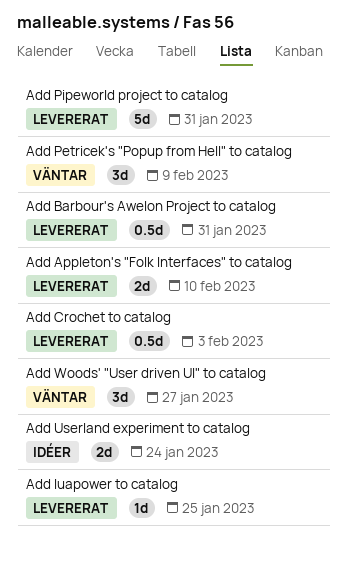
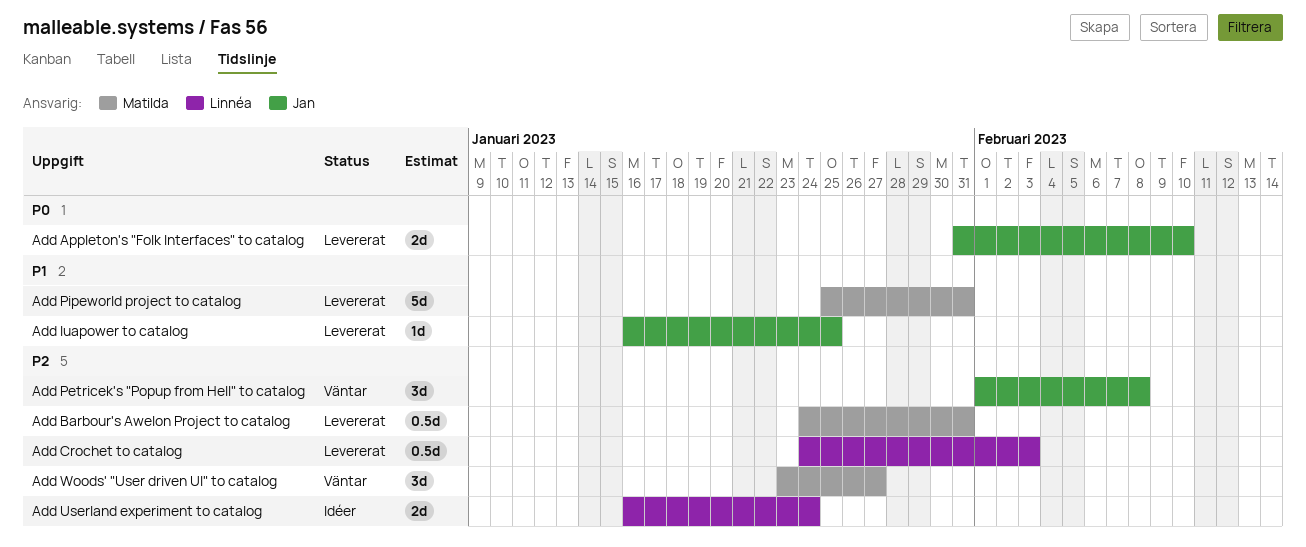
Add Petricek's "Popup from Hell" to catalog, due: Feb 9 -> Feb 8

